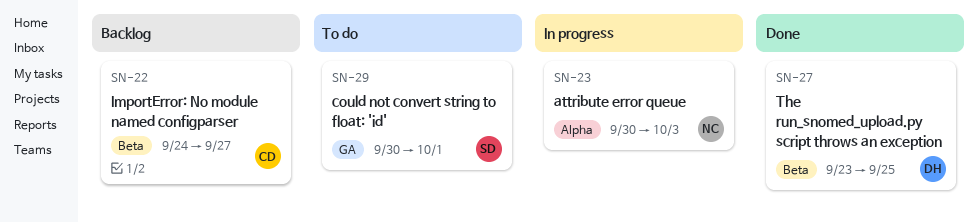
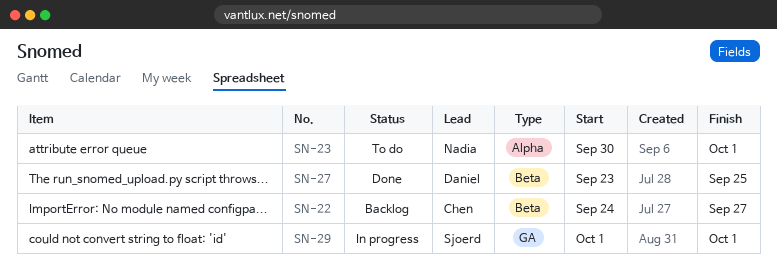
SN-23, status: In progress -> To do
SN-23, due: Oct 3 -> Oct 1
SN-29, status: To do -> In progress
SN-29, start: Sep 30 -> Oct 1

